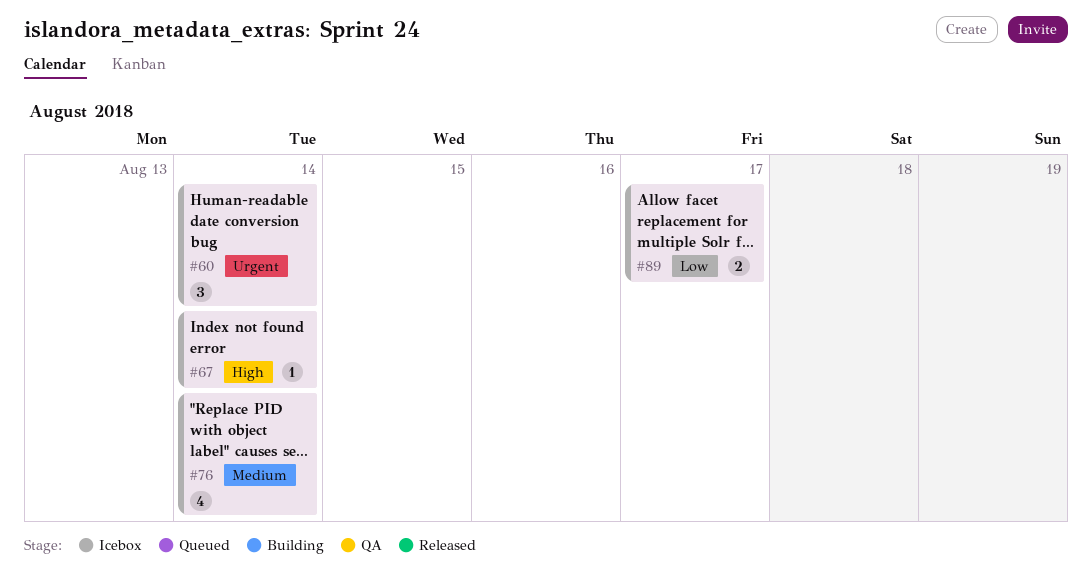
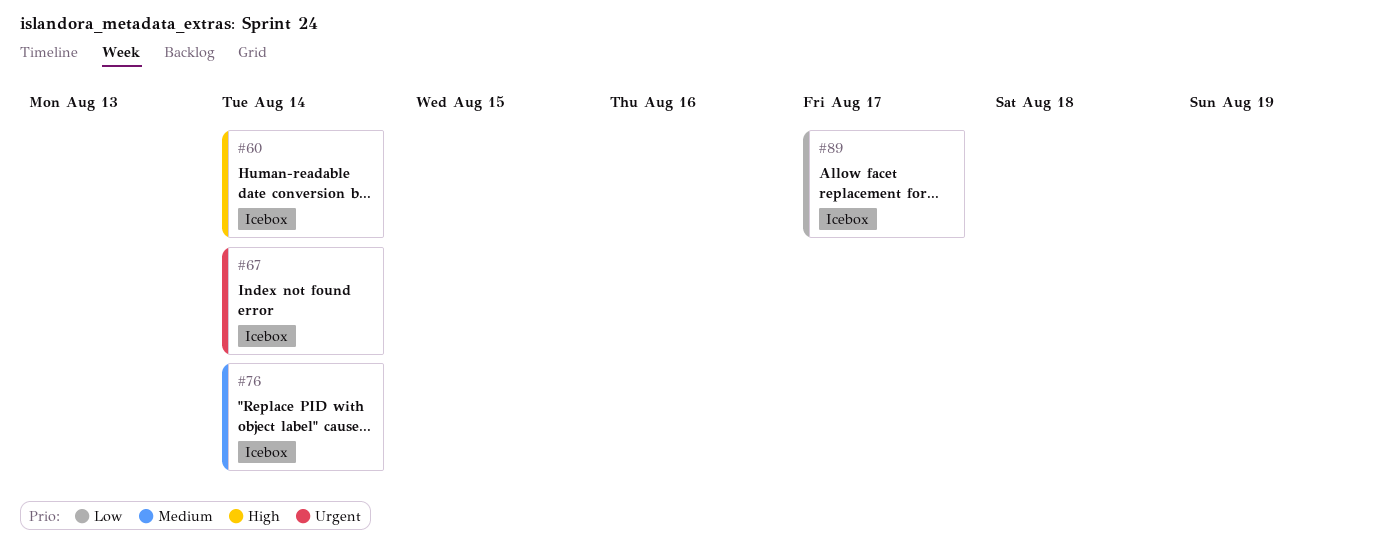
#60, priority: Urgent -> High
#67, priority: High -> Urgent

